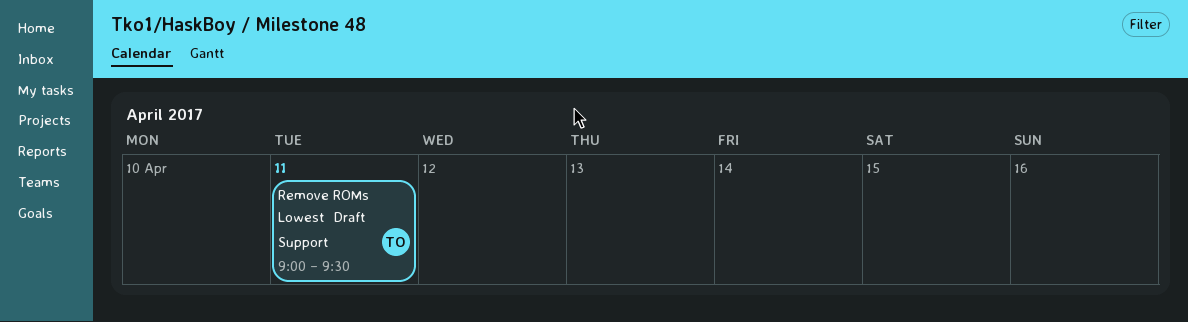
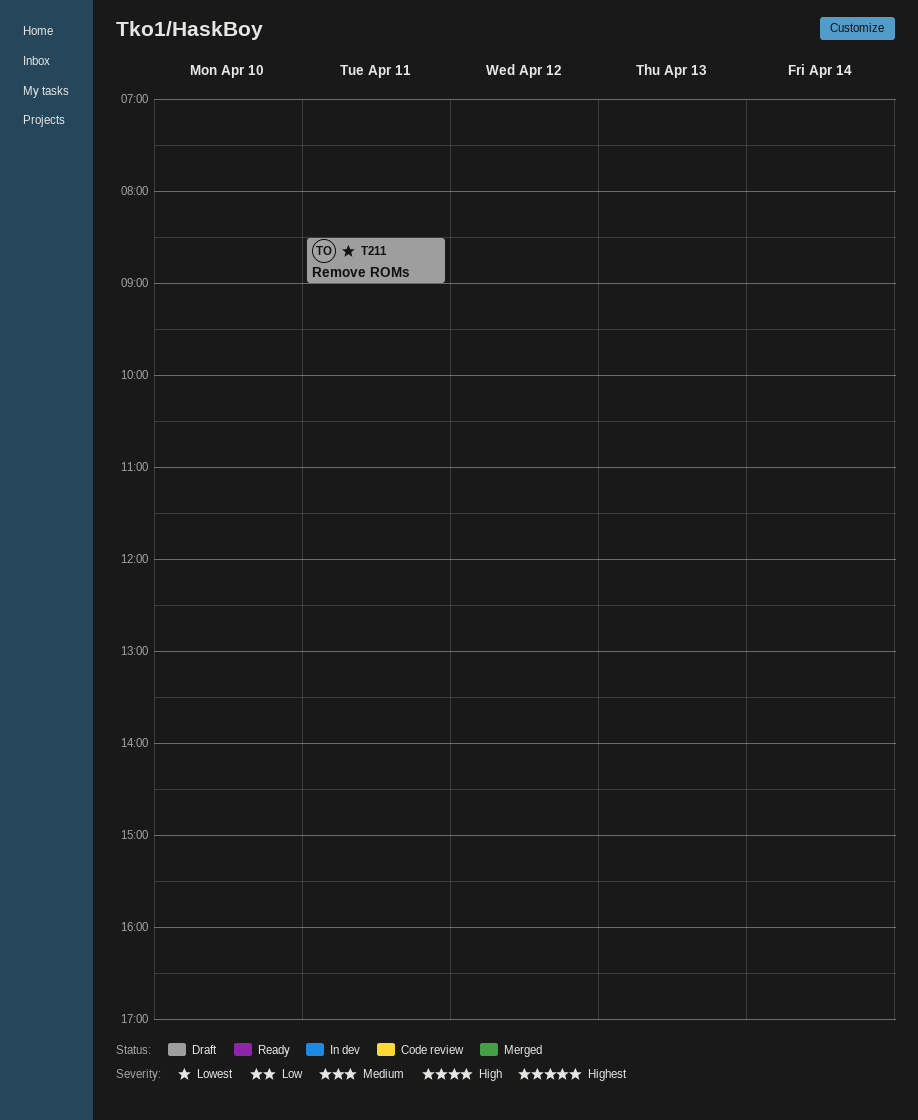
Remove ROMs, begins: 09:00 -> 08:30
Remove ROMs, ends: 09:30 -> 09:00

